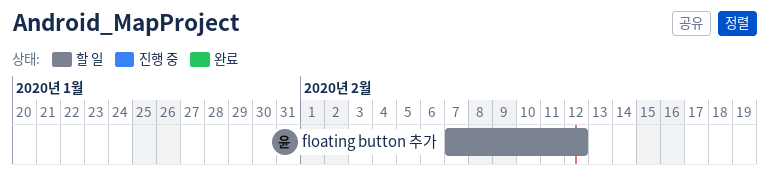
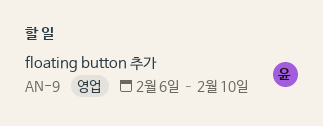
floating button 추가, start: Feb 7 -> Feb 6
floating button 추가, due: Feb 12 -> Feb 10

